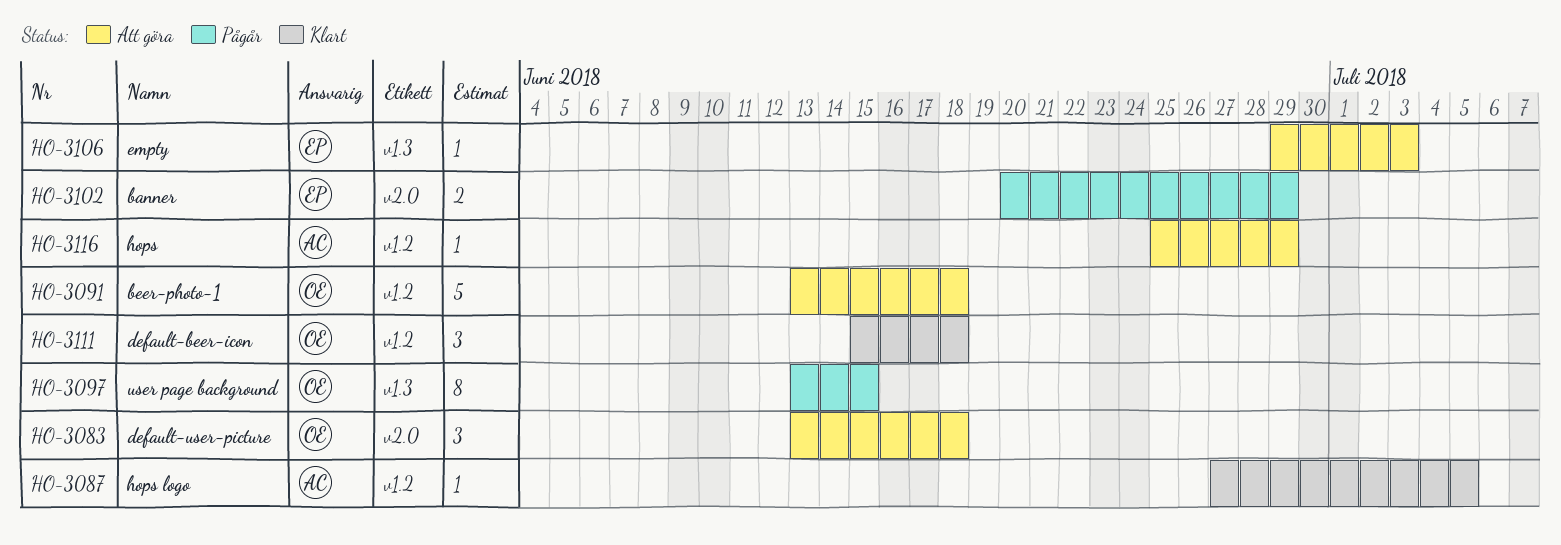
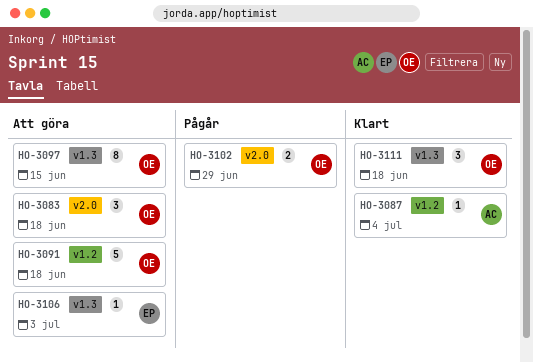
HO-3087, due: Jul 5 -> Jul 4
HO-3097, status: Pågår -> Att göra
HO-3102, owner: EP -> OE
HO-3111, label: v1.2 -> v1.3
HO-3116: present -> none

